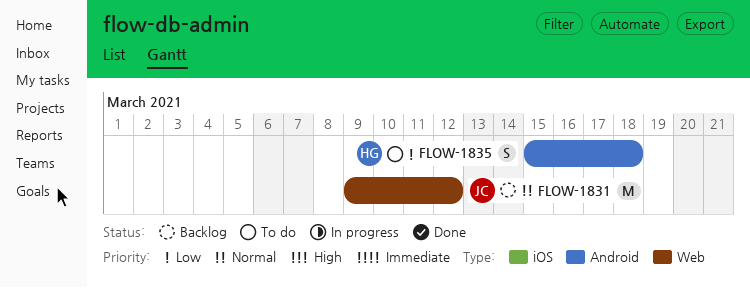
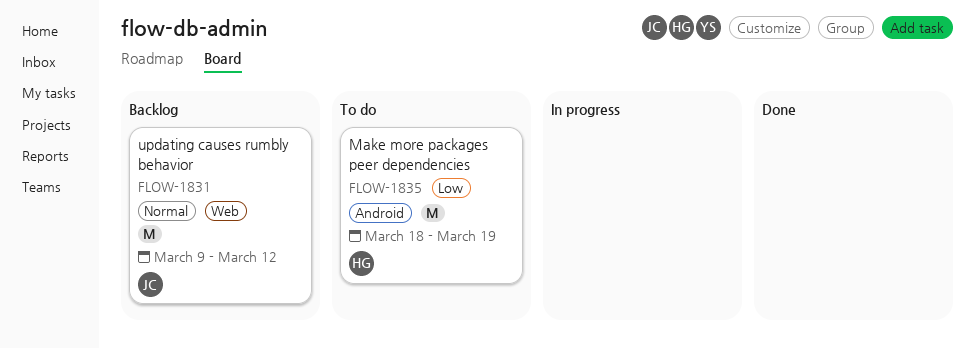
FLOW-1835, estimate: S -> M
FLOW-1835, start: Mar 15 -> Mar 18
FLOW-1835, due: Mar 18 -> Mar 19

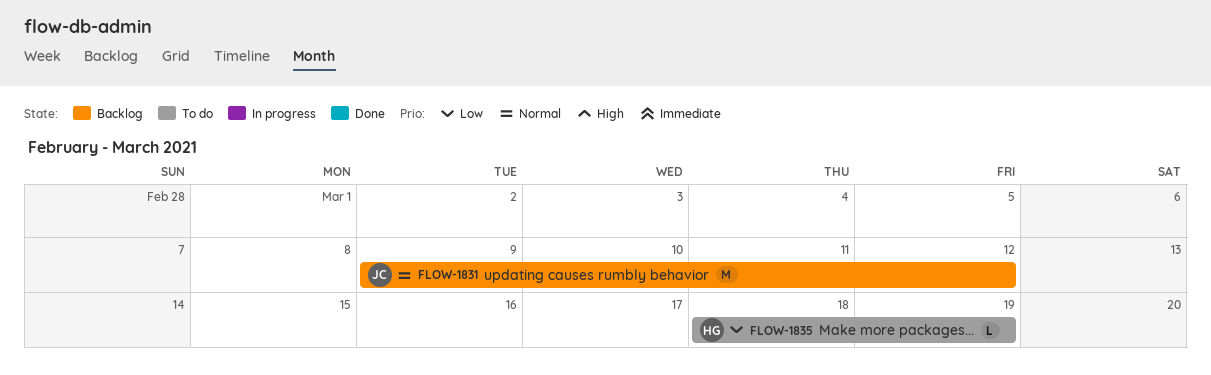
FLOW-1835, estimate: M -> L

